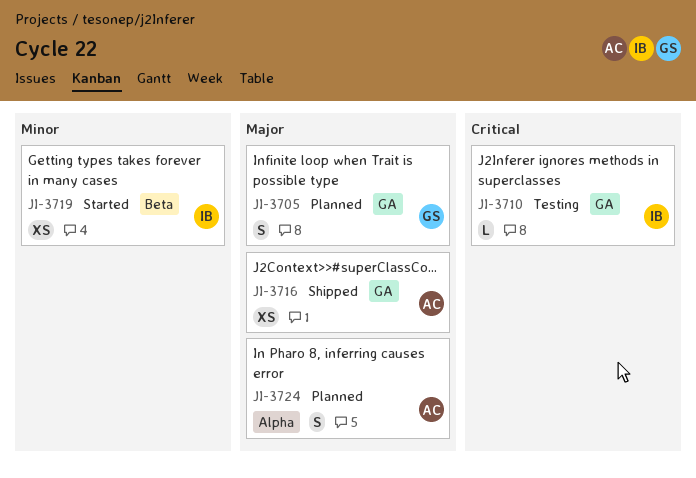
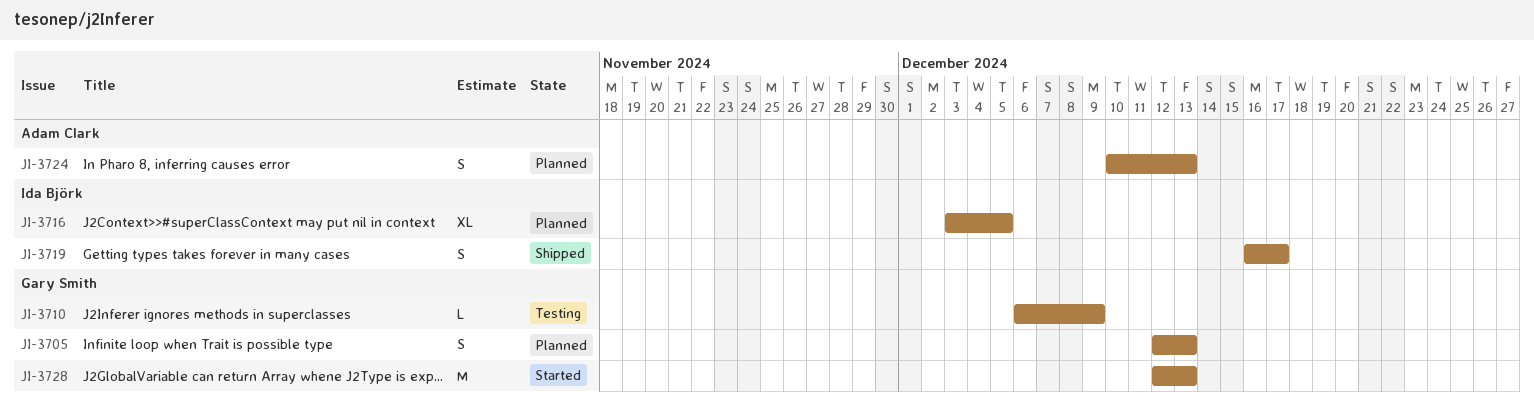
JI-3710, owner: Ida Björk -> Gary Smith
JI-3716, status: Shipped -> Planned
JI-3716, owner: Adam Clark -> Ida Björk
JI-3716, estimate: XS -> XL
JI-3719, status: Started -> Shipped
JI-3719, estimate: XS -> S
JI-3728: none -> present

